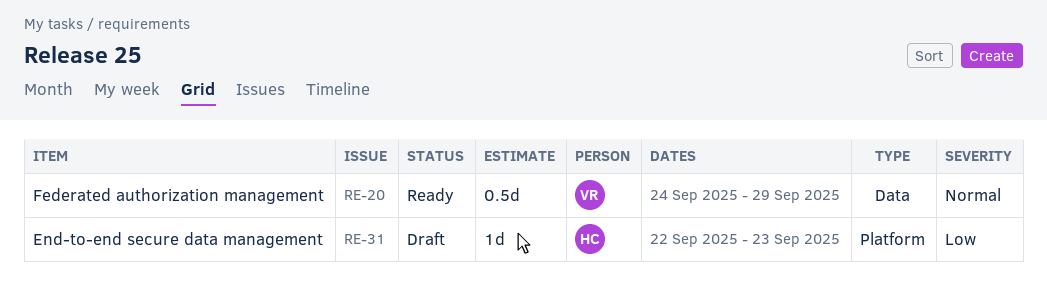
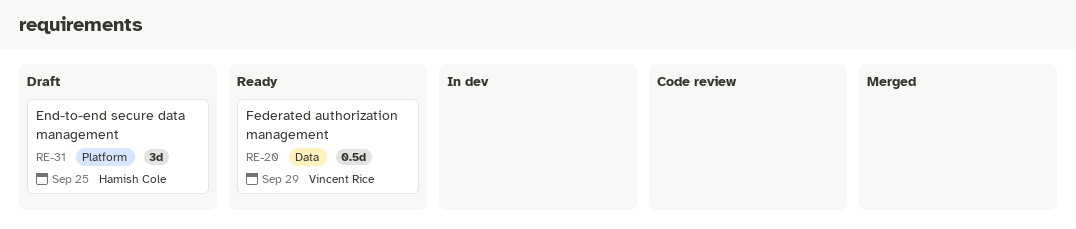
RE-31, estimate: 1d -> 3d
RE-31, due: Sep 23 -> Sep 25

